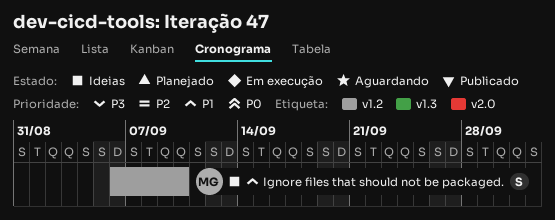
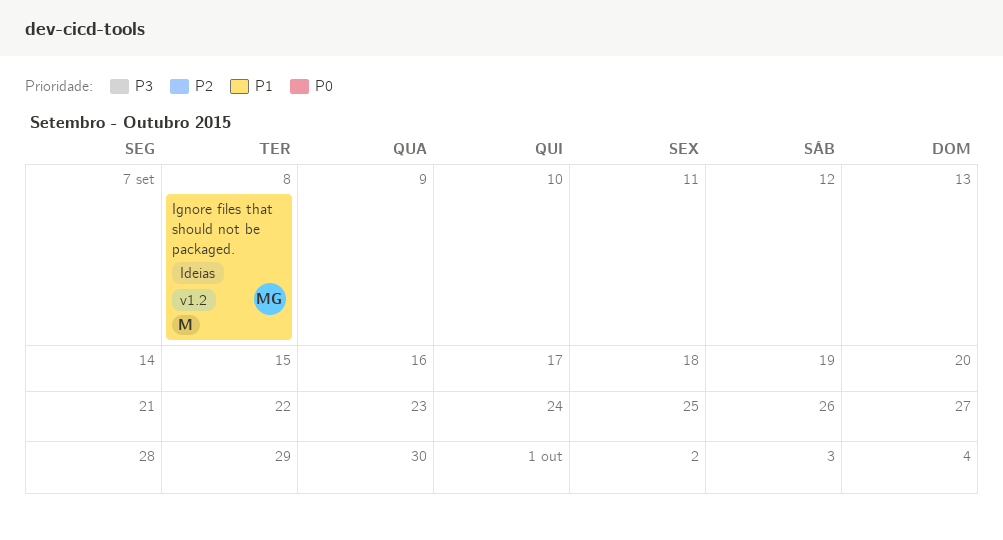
Ignore files that should not be packaged., estimate: S -> M
Ignore files that should not be packaged., due: Sep 10 -> Sep 8

